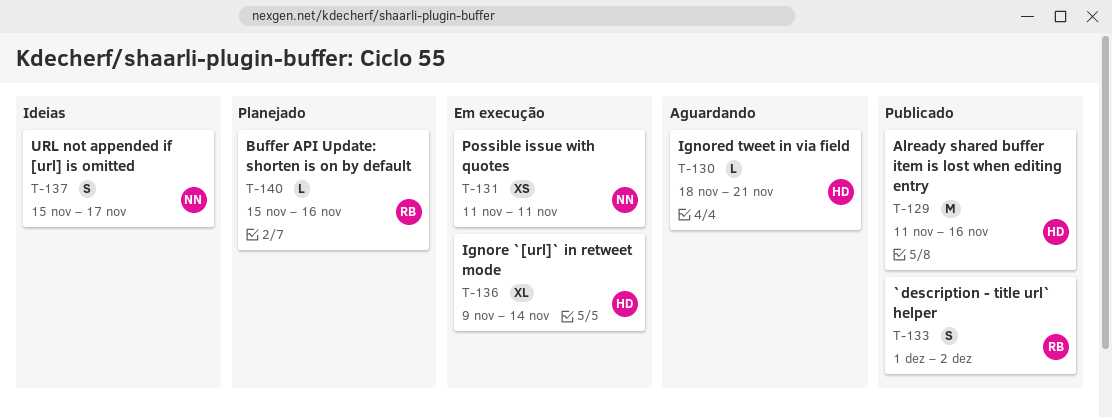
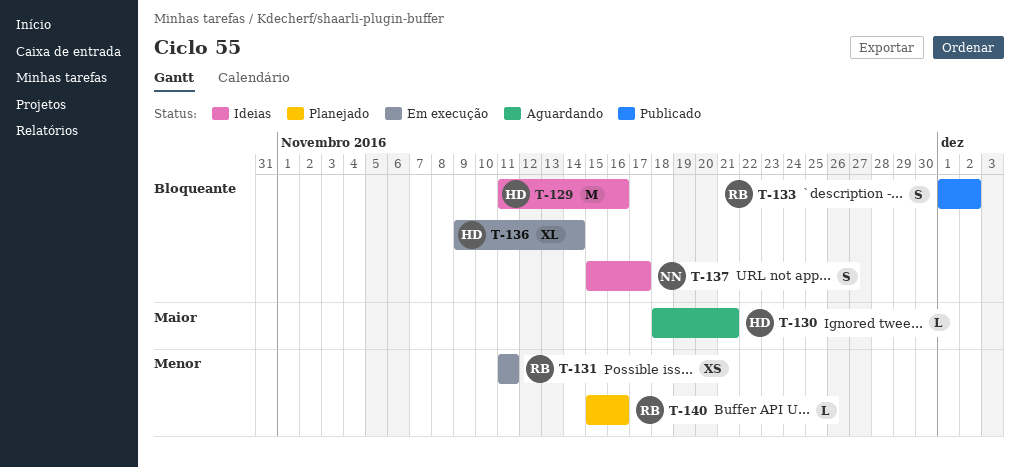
T-129, status: Publicado -> Ideias
T-131, owner: NN -> RB

